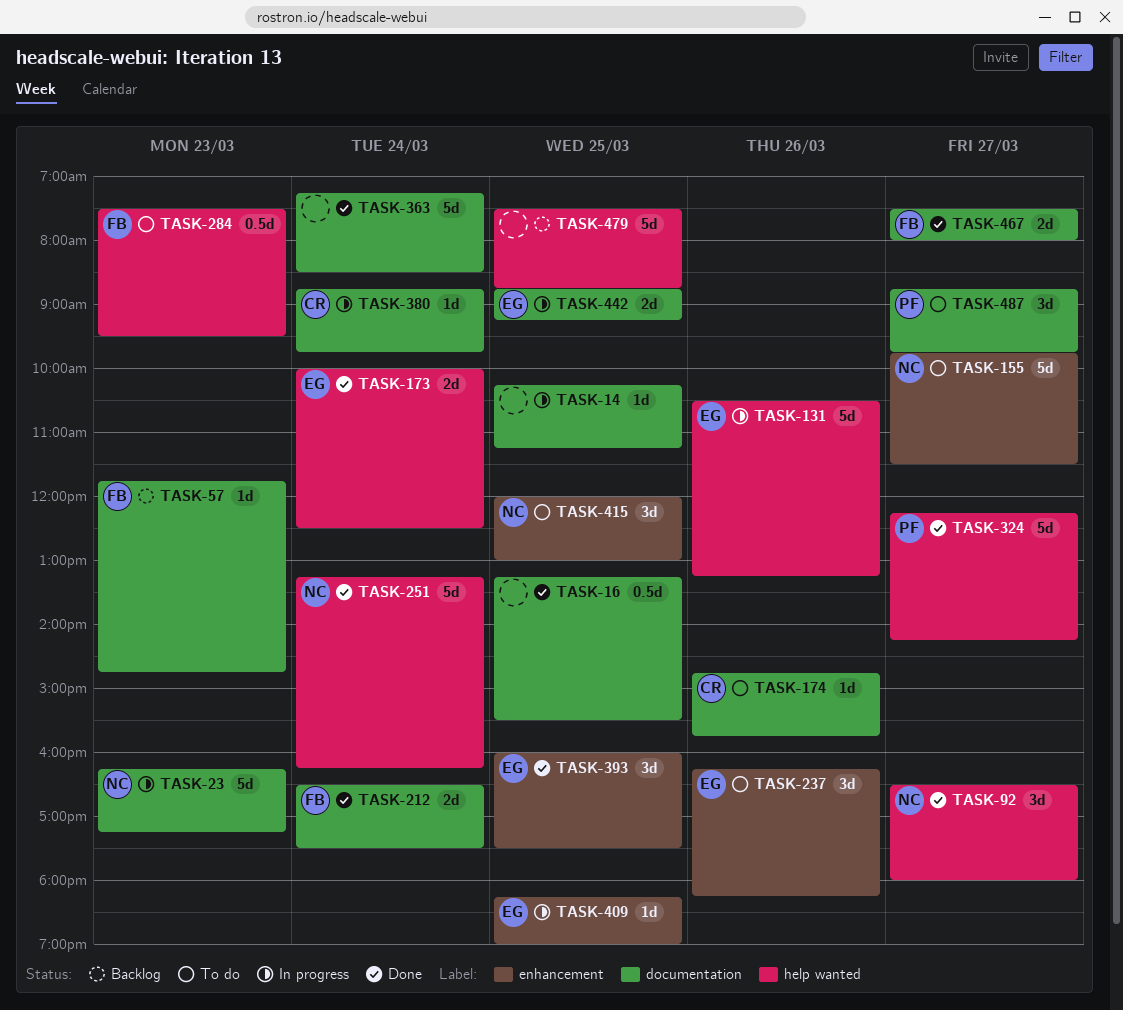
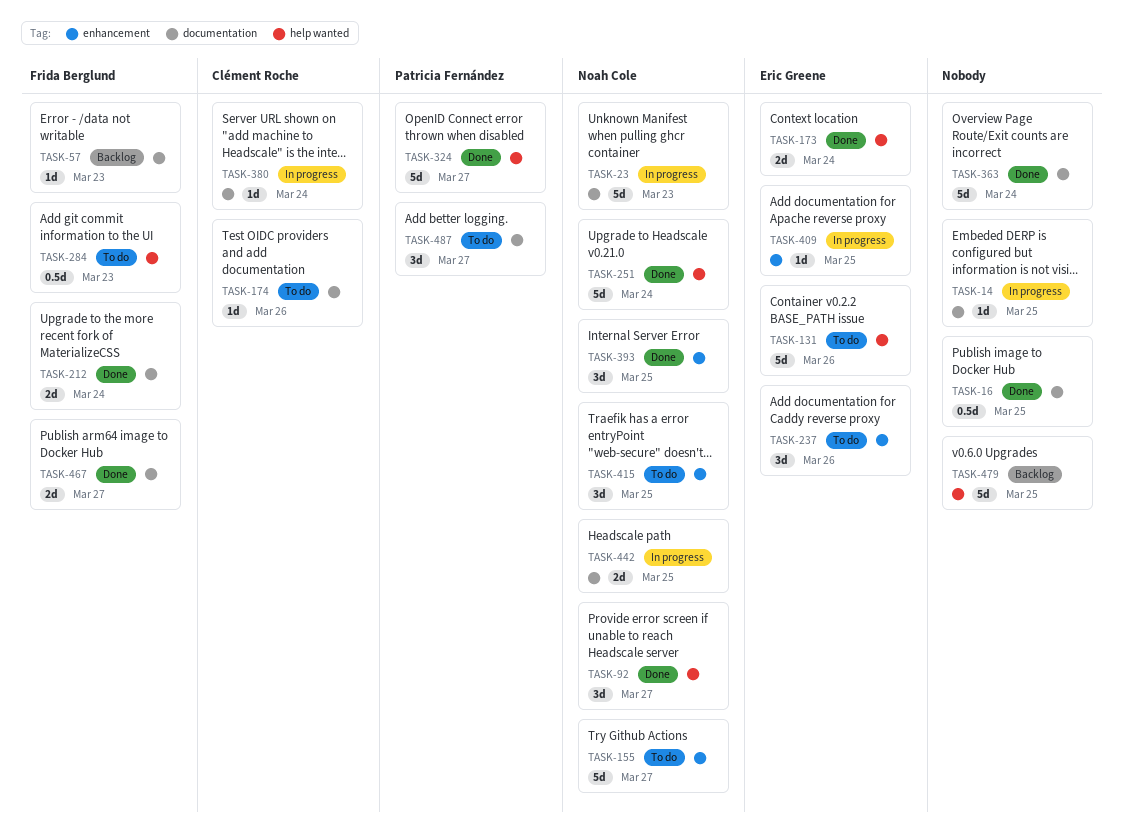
TASK-131, status: In progress -> To do
TASK-393, owner: Eric Greene -> Noah Cole
TASK-442, owner: Eric Greene -> Noah Cole

